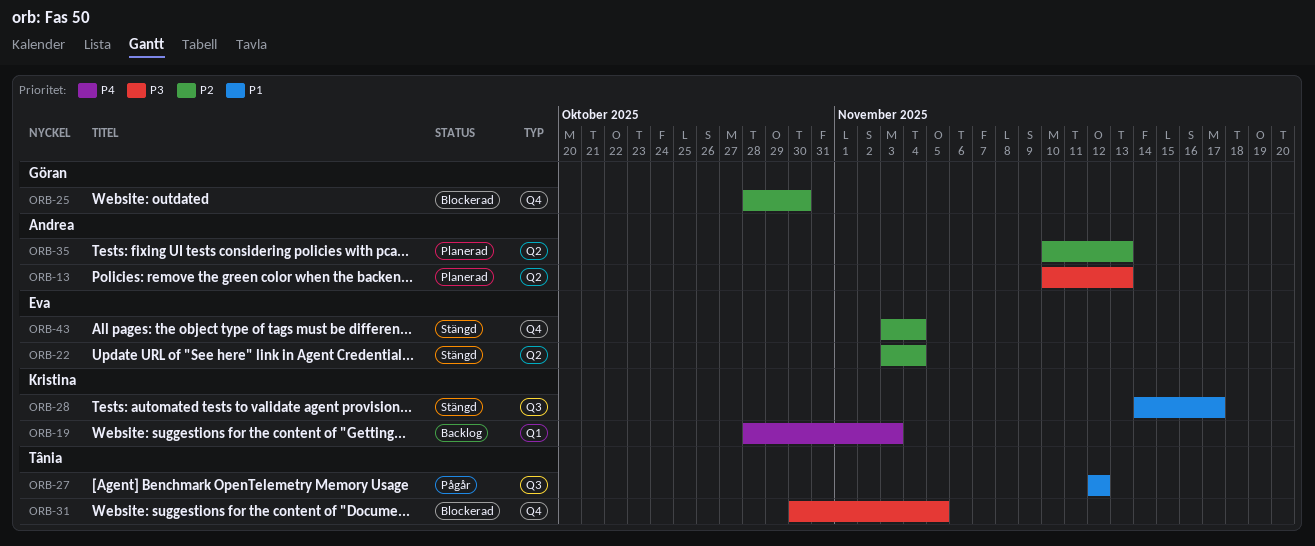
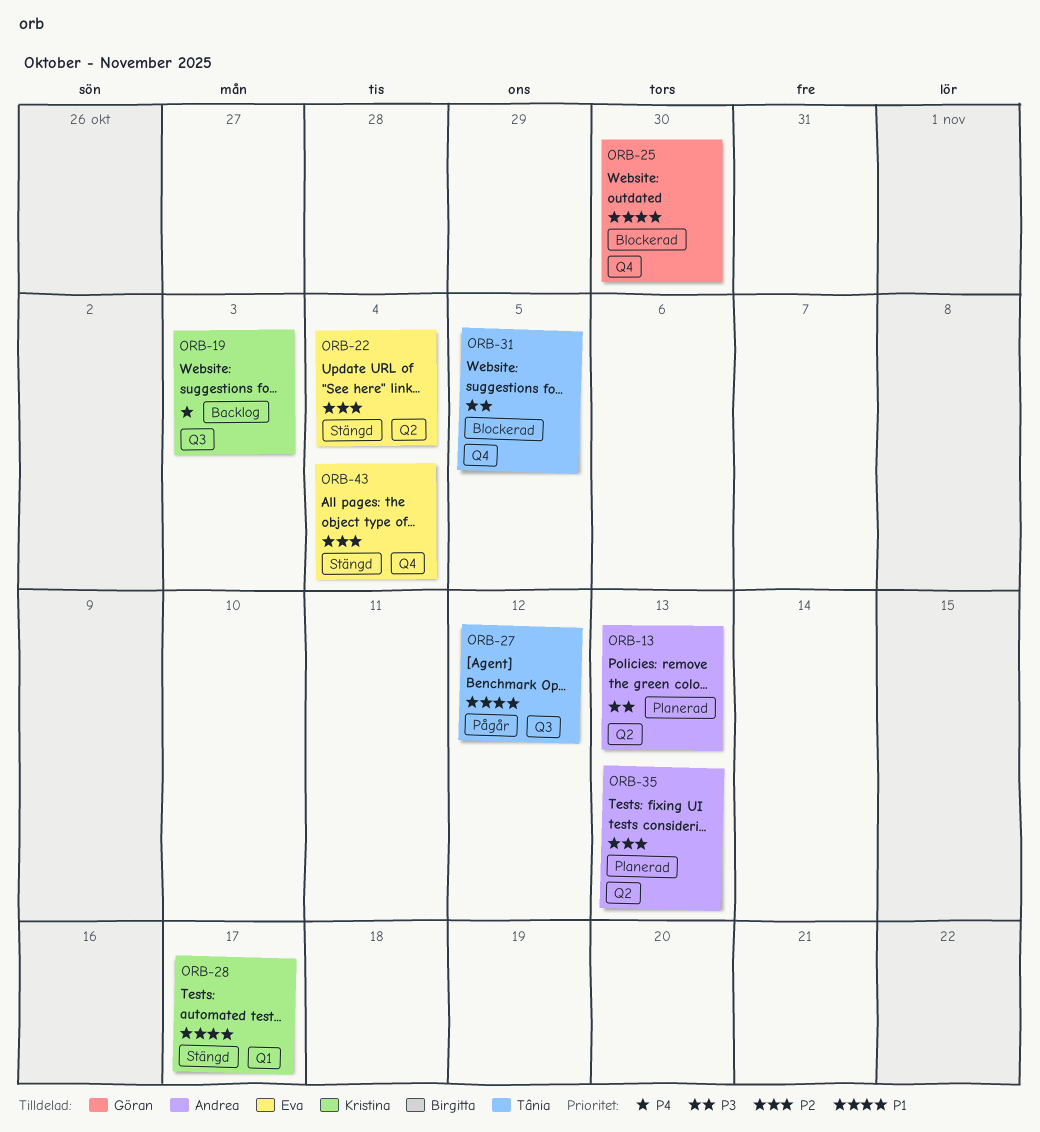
ORB-19, label: Q1 -> Q3
ORB-25, priority: P2 -> P1
ORB-28, label: Q3 -> Q1

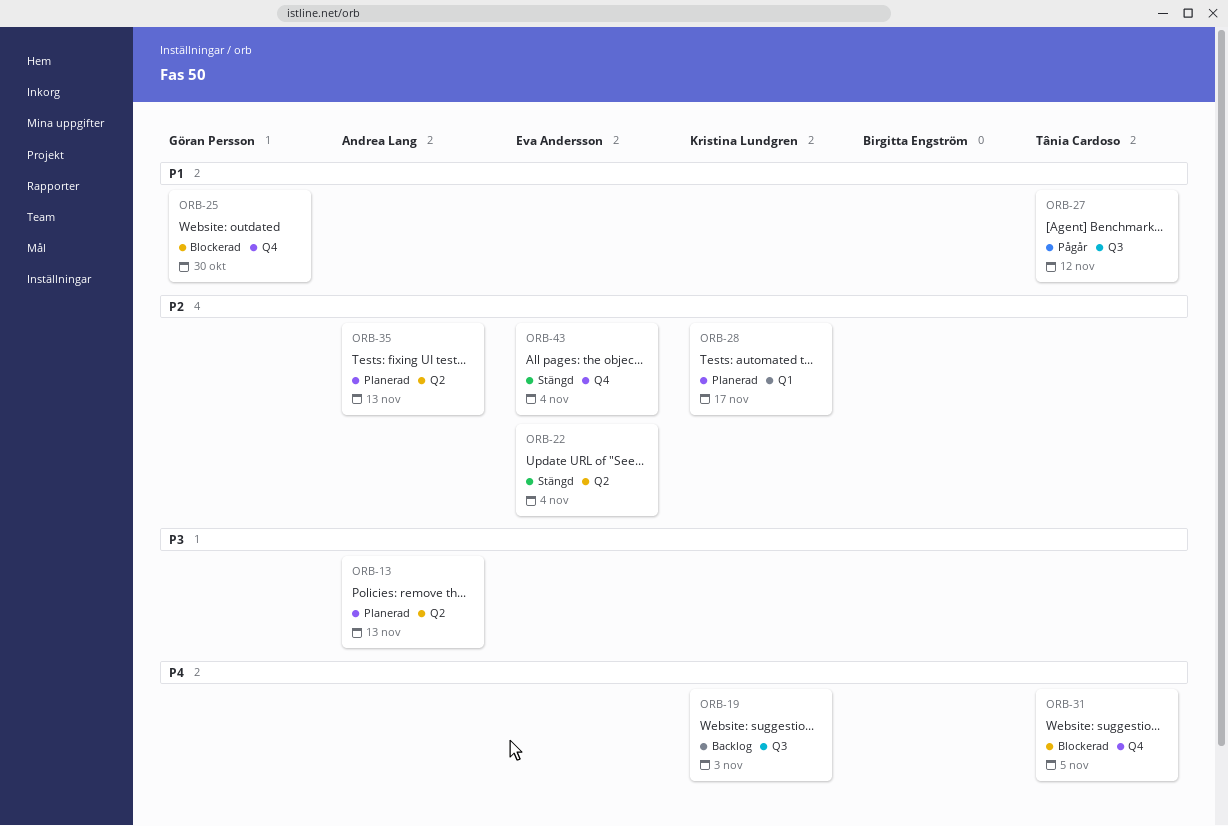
ORB-28, status: Stängd -> Planerad
ORB-28, priority: P1 -> P2
ORB-31, priority: P3 -> P4

